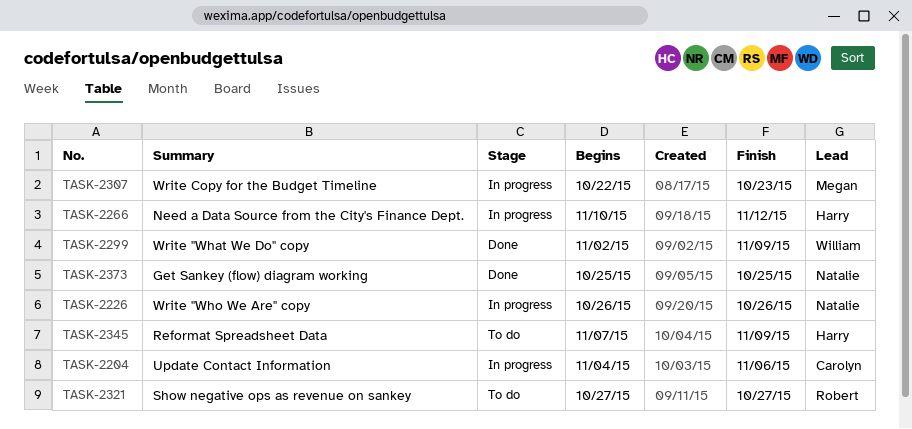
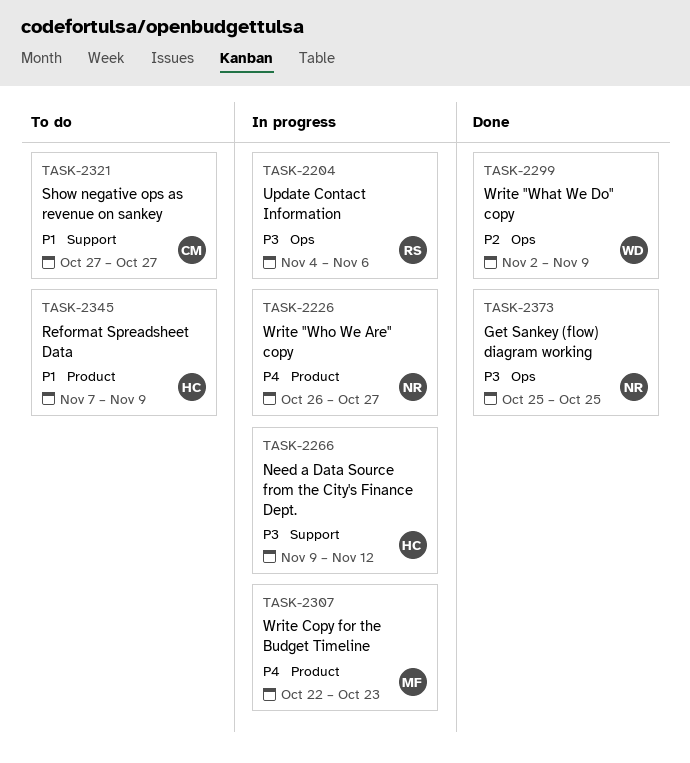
TASK-2204, owner: Carolyn -> Robert
TASK-2226, due: Oct 26 -> Oct 27
TASK-2266, start: Nov 10 -> Nov 9
TASK-2321, owner: Robert -> Carolyn

